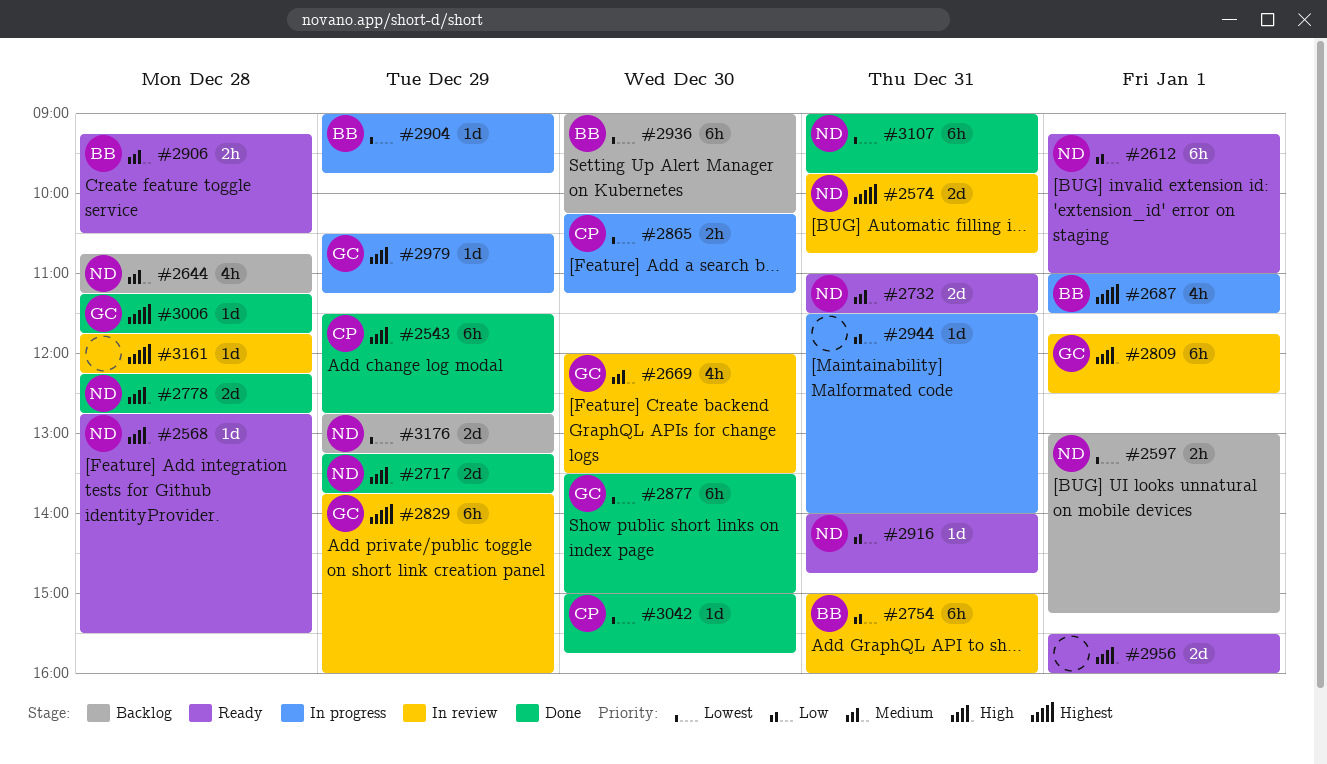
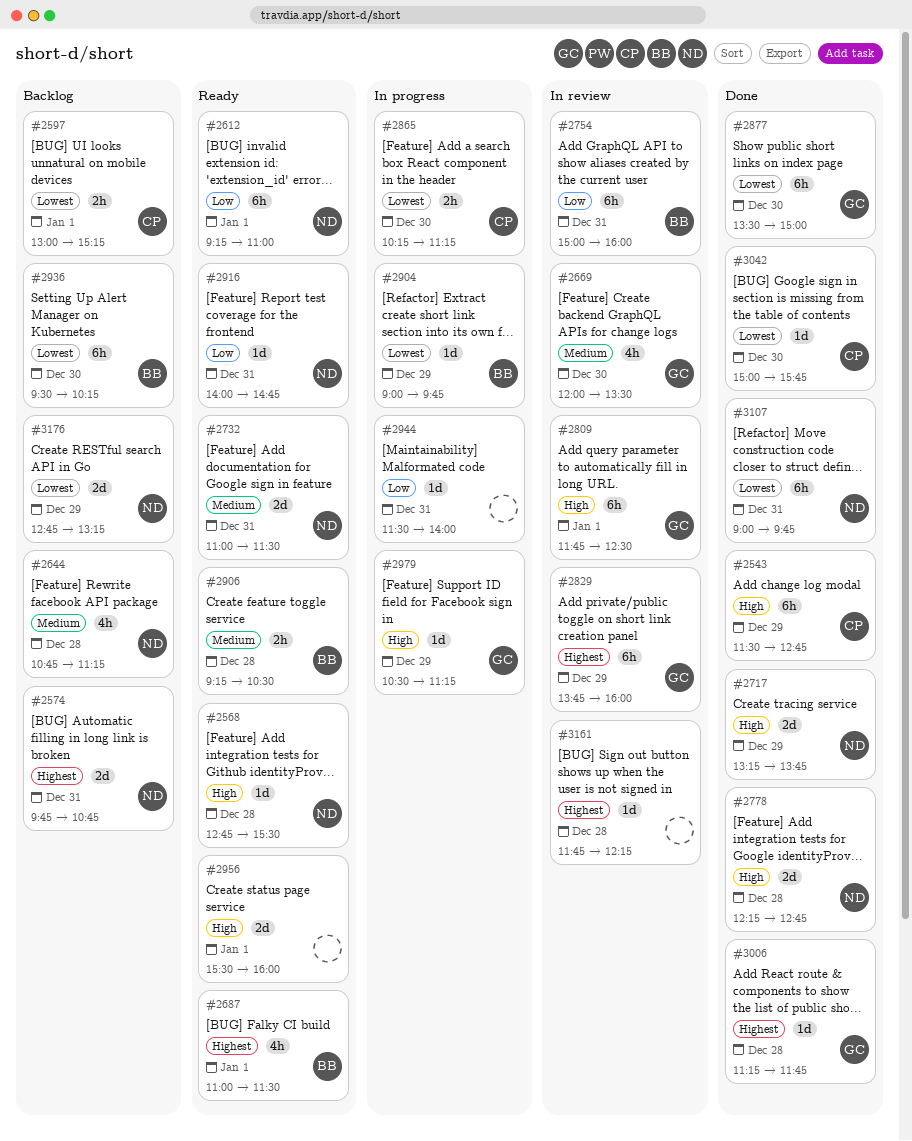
#2574, status: In review -> Backlog
#2597, owner: ND -> CP
#2687, status: In progress -> Ready
#2936, begins: 09:00 -> 09:30

